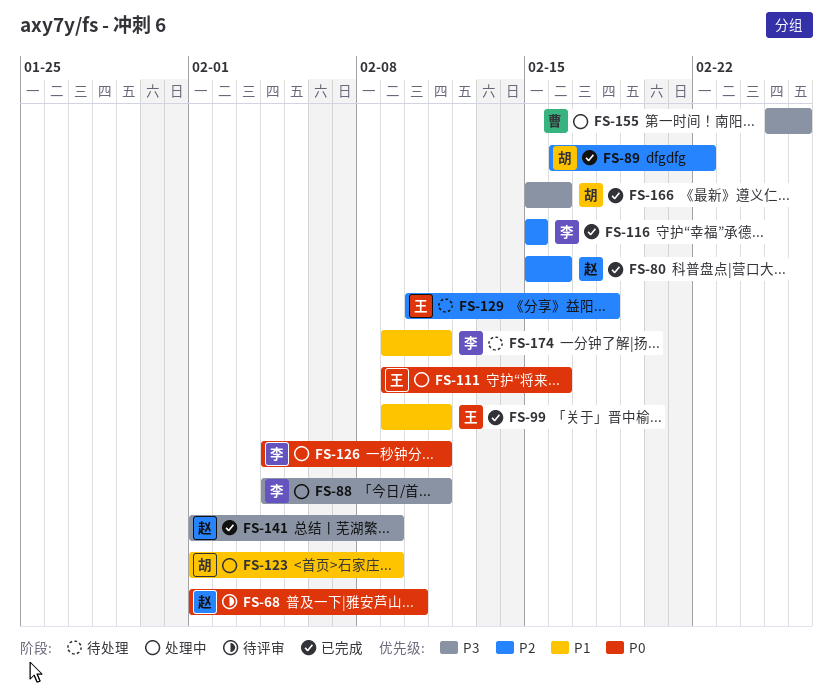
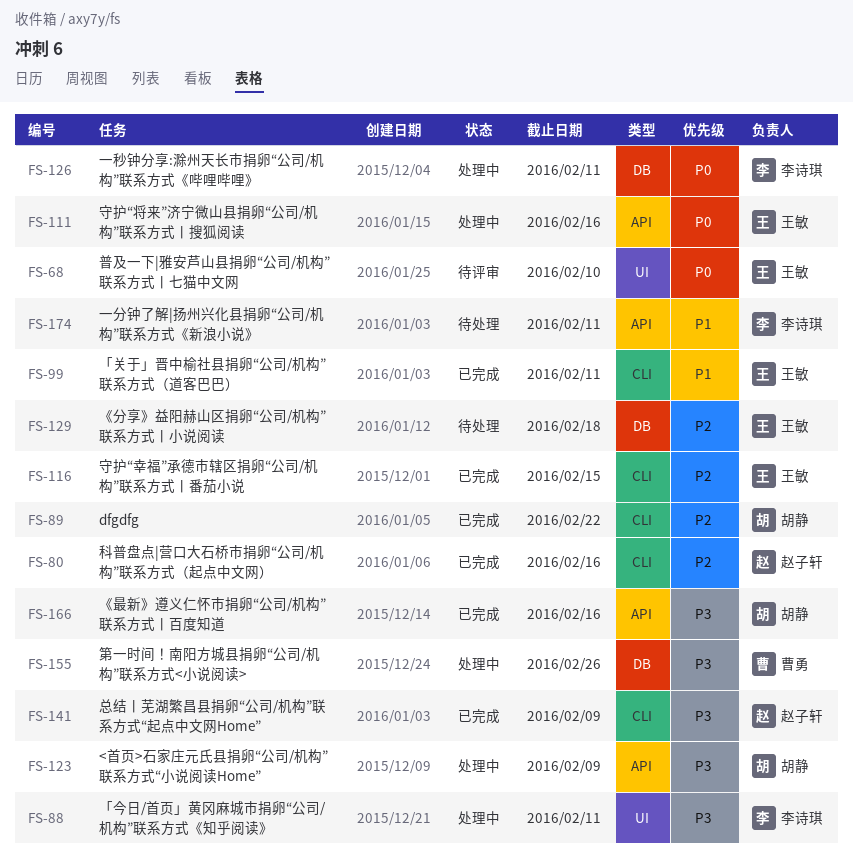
FS-68, owner: 赵子轩 -> 王敏
FS-116, owner: 李诗琪 -> 王敏
FS-123, priority: P1 -> P3

